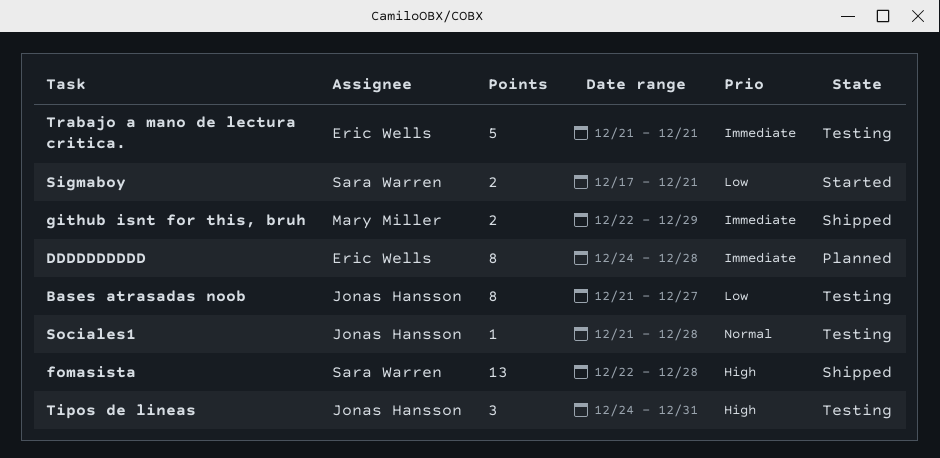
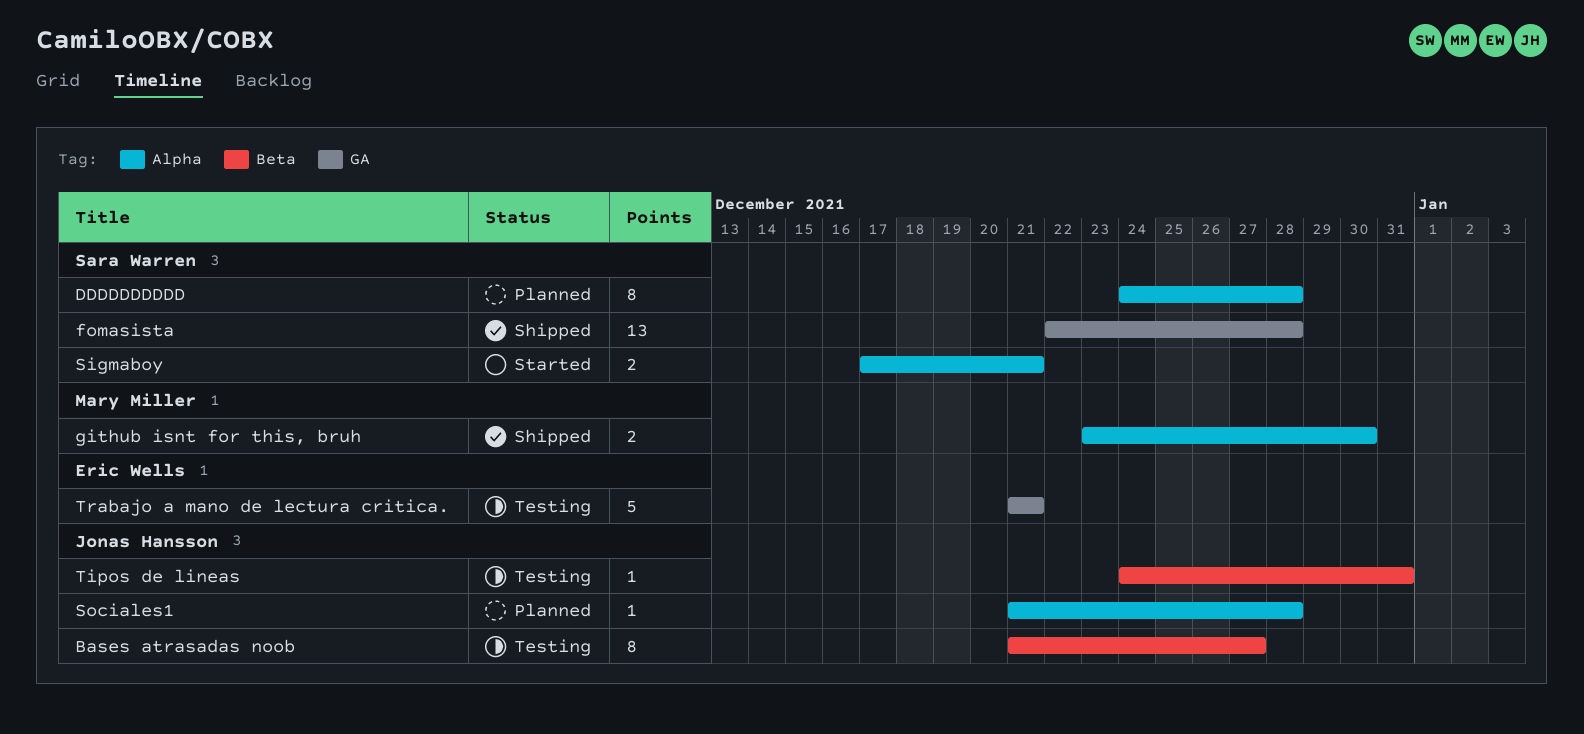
DDDDDDDDDD, owner: Eric Wells -> Sara Warren
github isnt for this, bruh, start: Dec 22 -> Dec 23
github isnt for this, bruh, due: Dec 29 -> Dec 30
Sociales1, status: Testing -> Planned
Tipos de lineas, estimate: 3 -> 1

